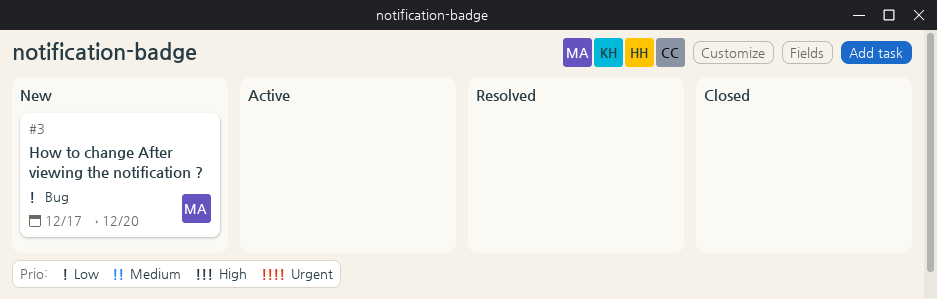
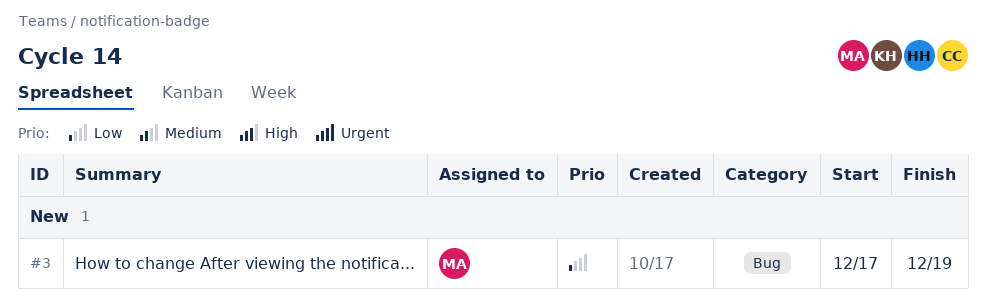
#3, due: Dec 20 -> Dec 19

